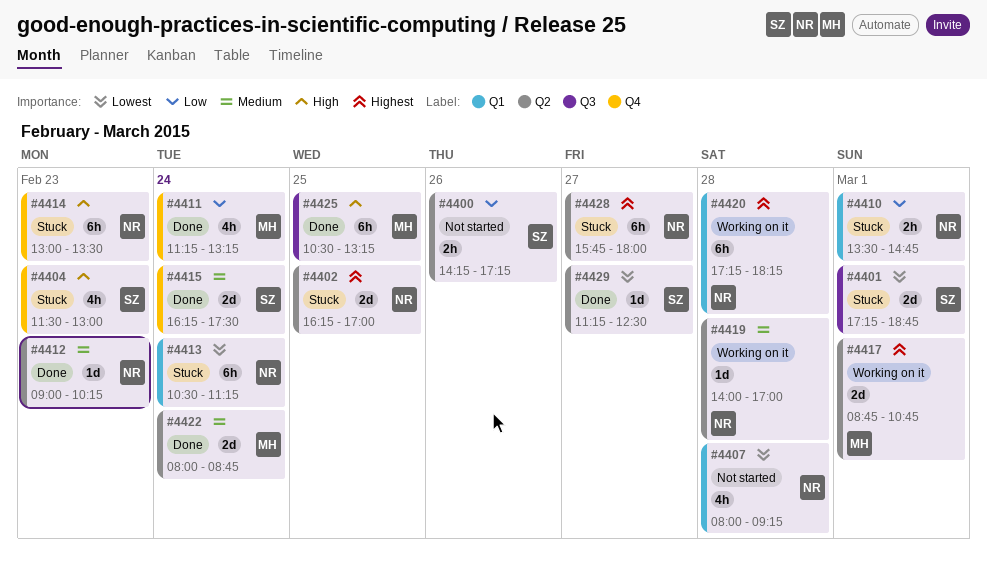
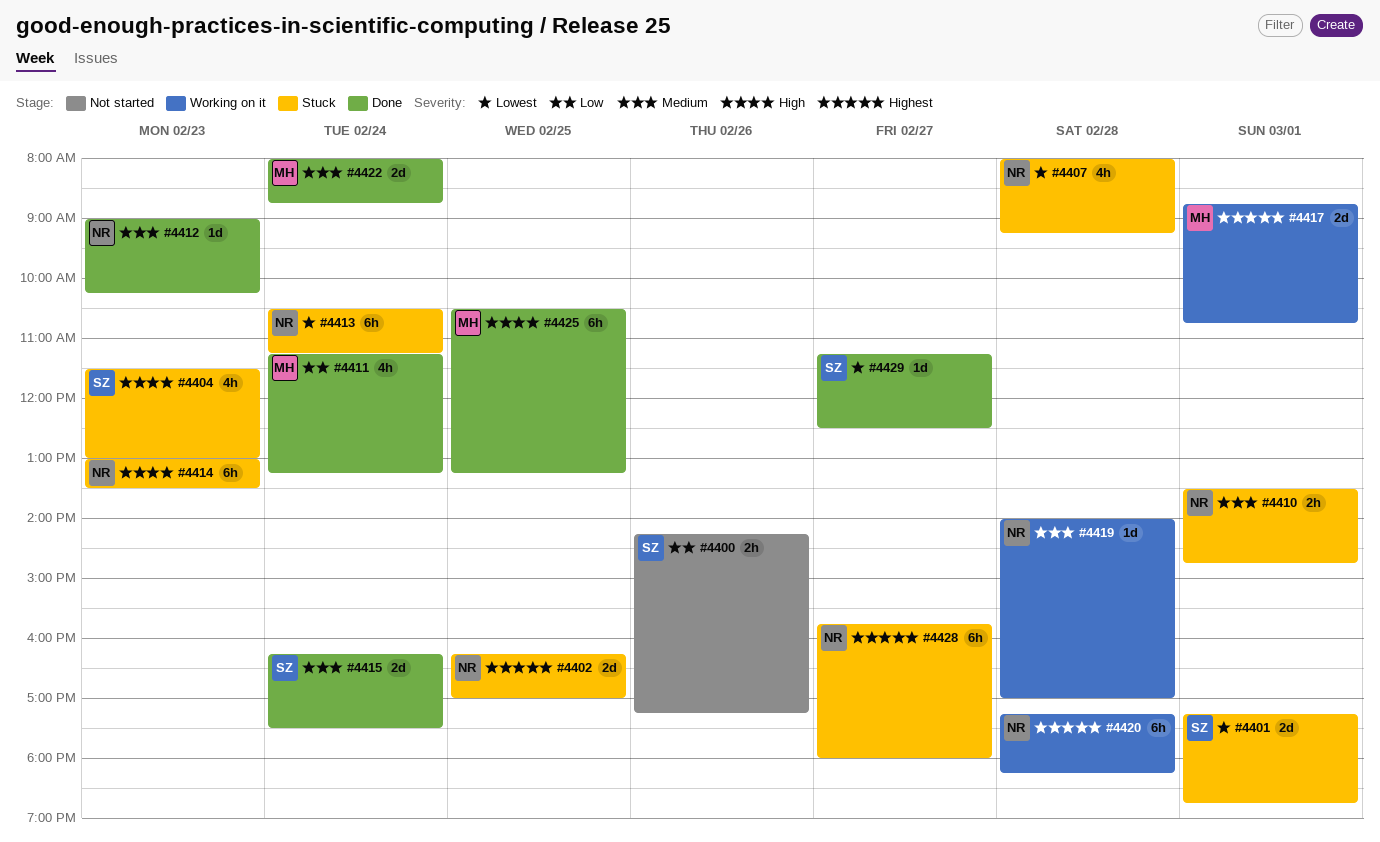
#4407, status: Not started -> Stuck
#4410, priority: Low -> Medium

